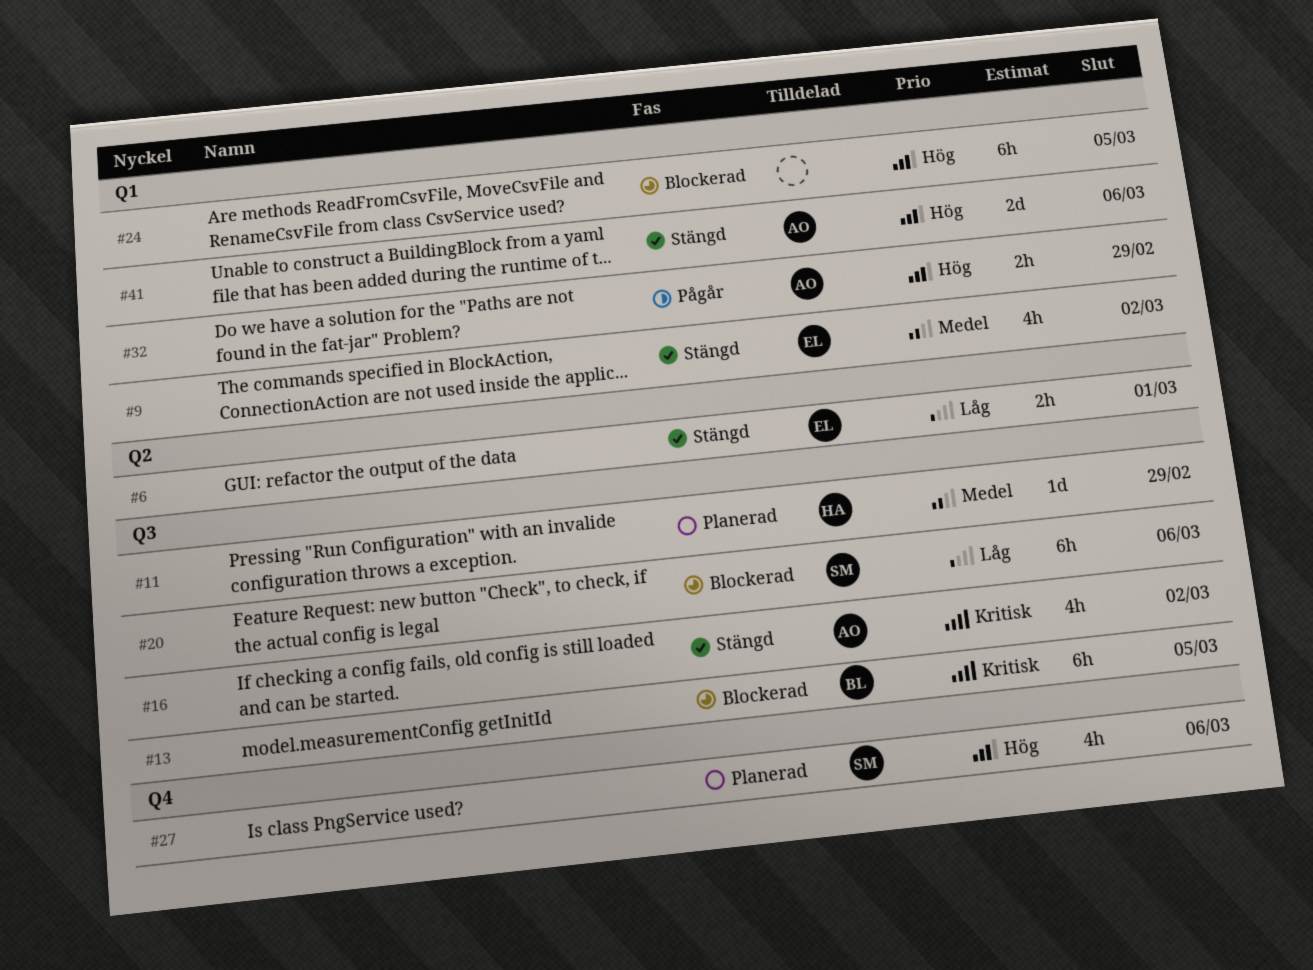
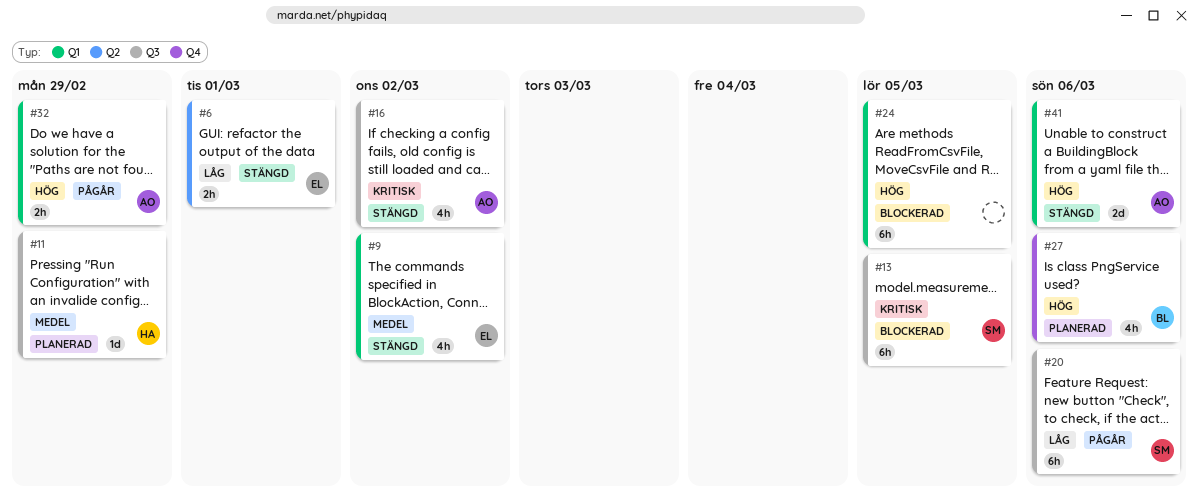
#13, owner: BL -> SM
#20, status: Blockerad -> Pågår
#27, owner: SM -> BL

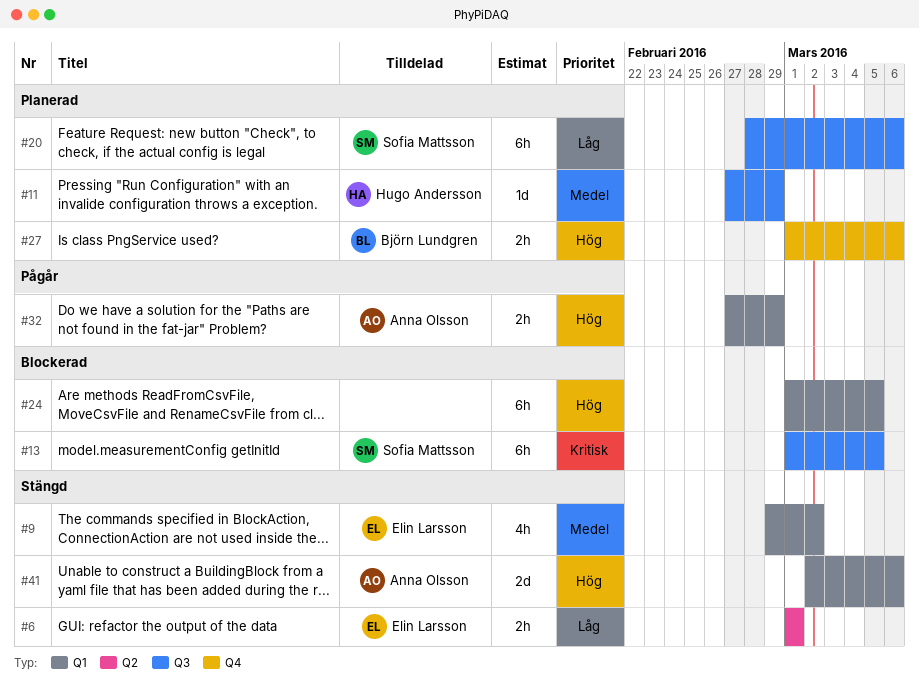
#16: present -> none
#20, status: Pågår -> Planerad
#27, estimate: 4h -> 2h

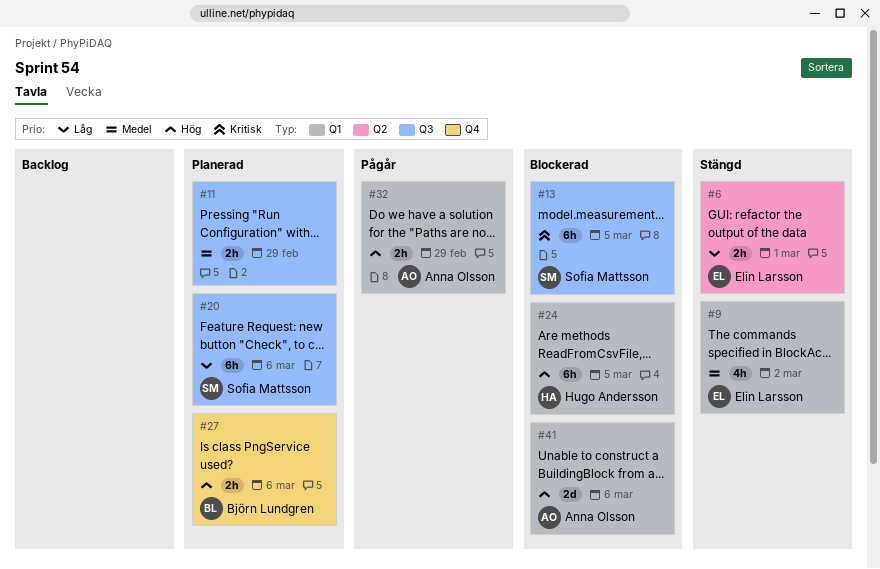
#11, owner: Hugo Andersson -> none
#11, estimate: 1d -> 2h
#24, owner: none -> Hugo Andersson
#41, status: Stängd -> Blockerad

